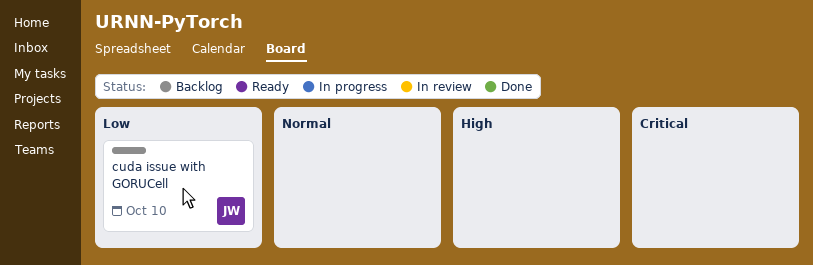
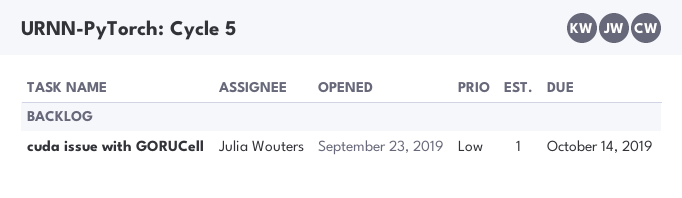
cuda issue with GORUCell, due: Oct 10 -> Oct 14

